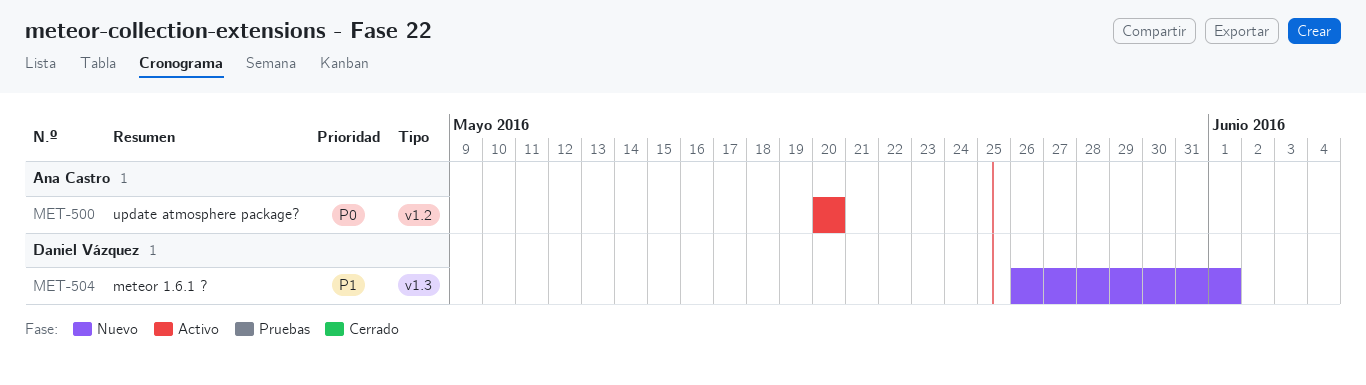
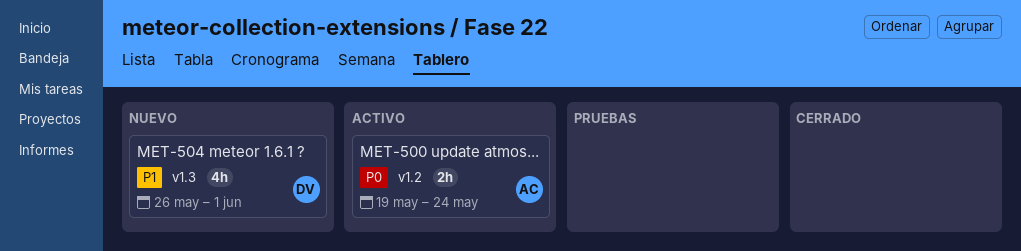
MET-500, start: May 20 -> May 19
MET-500, due: May 20 -> May 24

